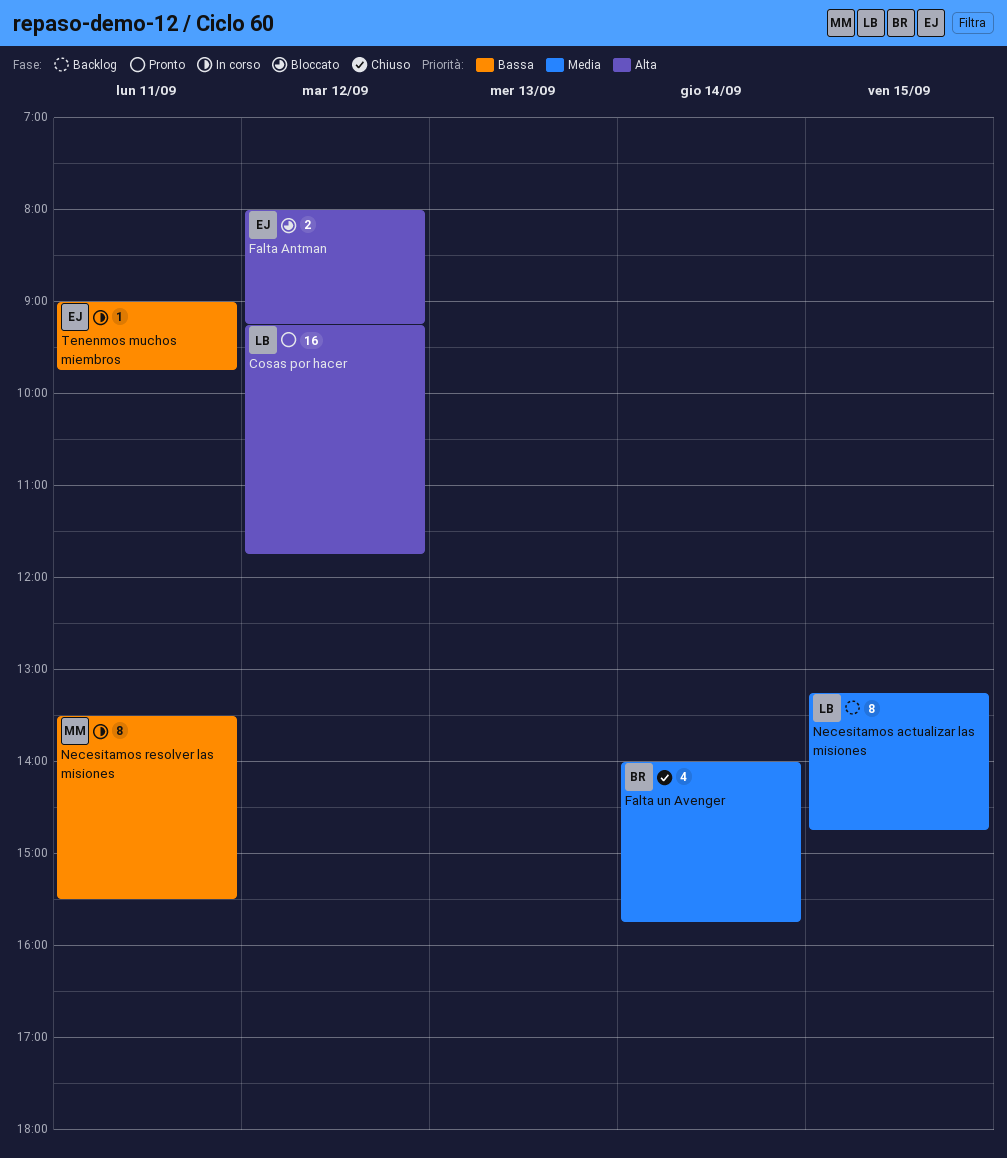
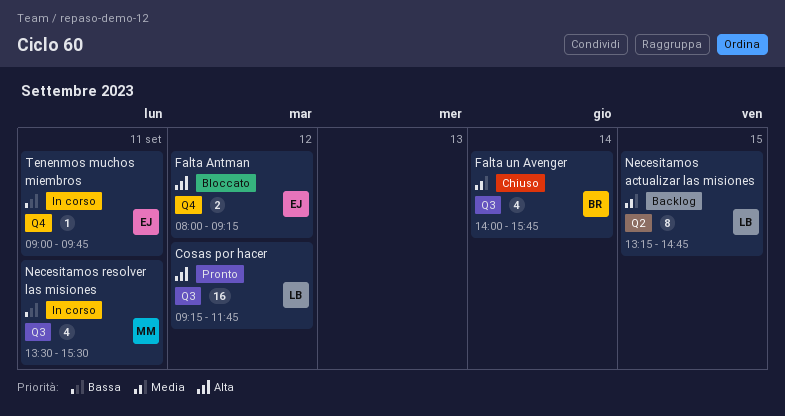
Necesitamos resolver las misiones, estimate: 8 -> 4

